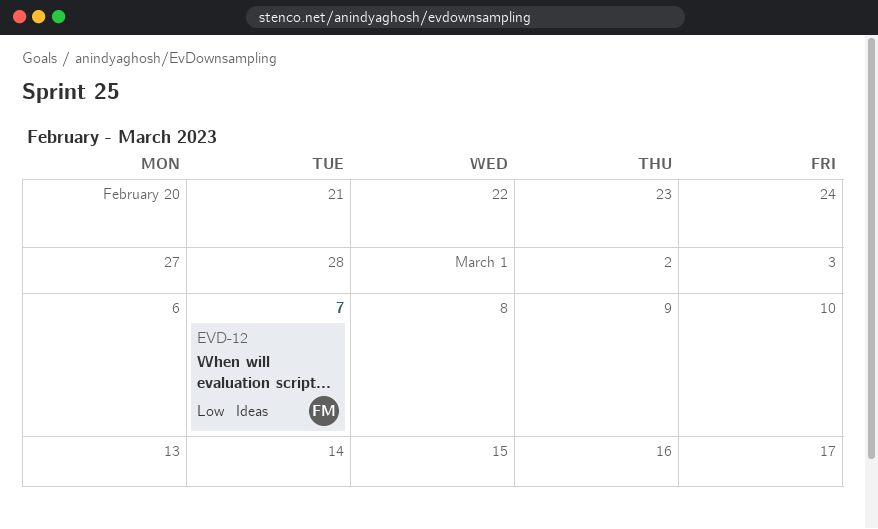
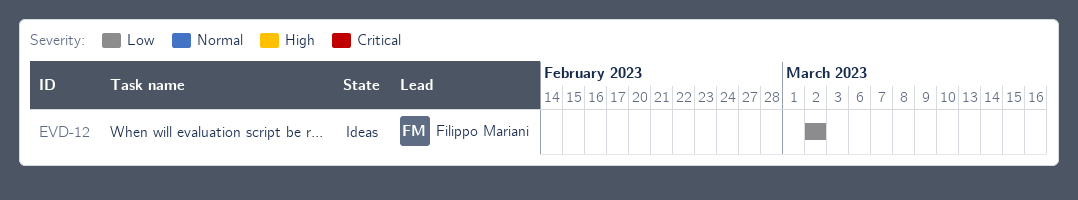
EVD-12, due: Mar 7 -> Mar 2

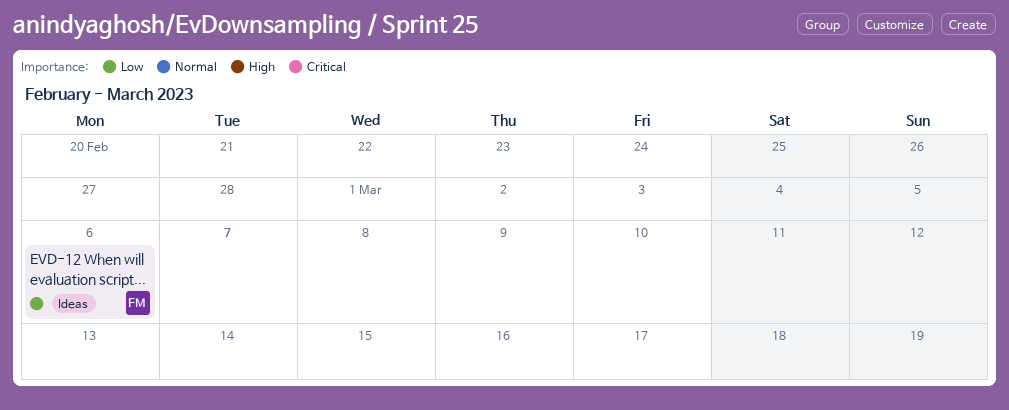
EVD-12, due: Mar 2 -> Mar 6

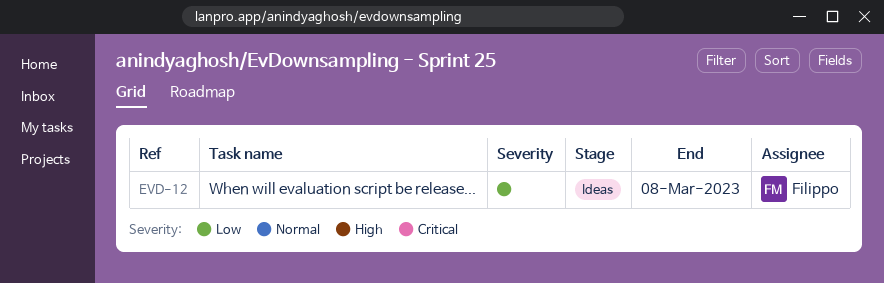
EVD-12, due: Mar 6 -> Mar 8

